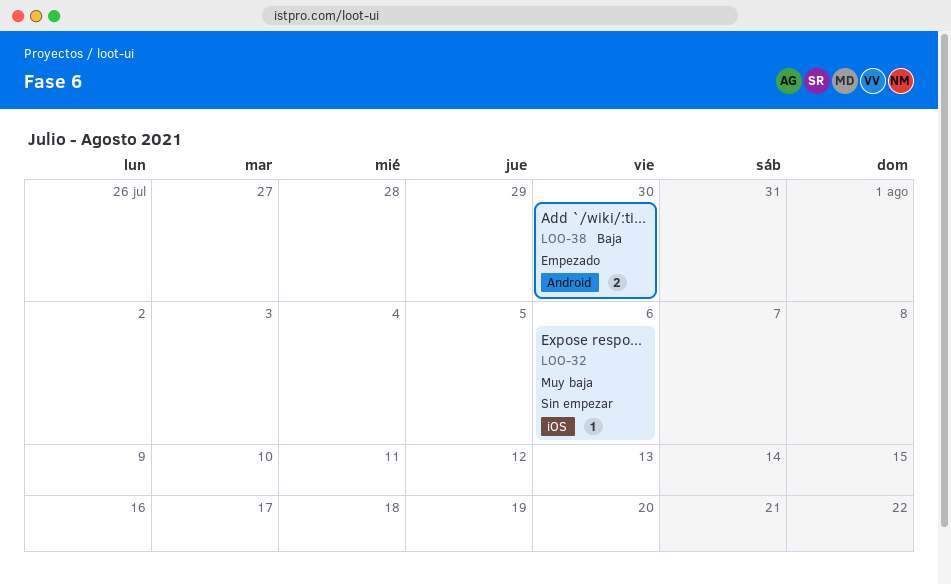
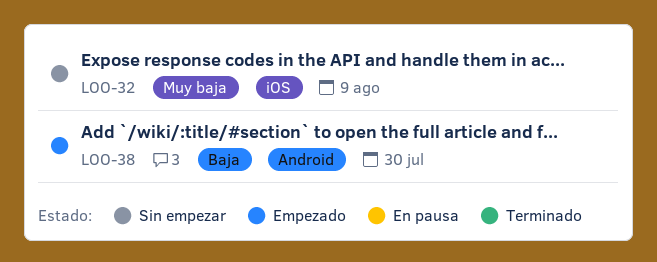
LOO-32, due: Aug 6 -> Aug 9

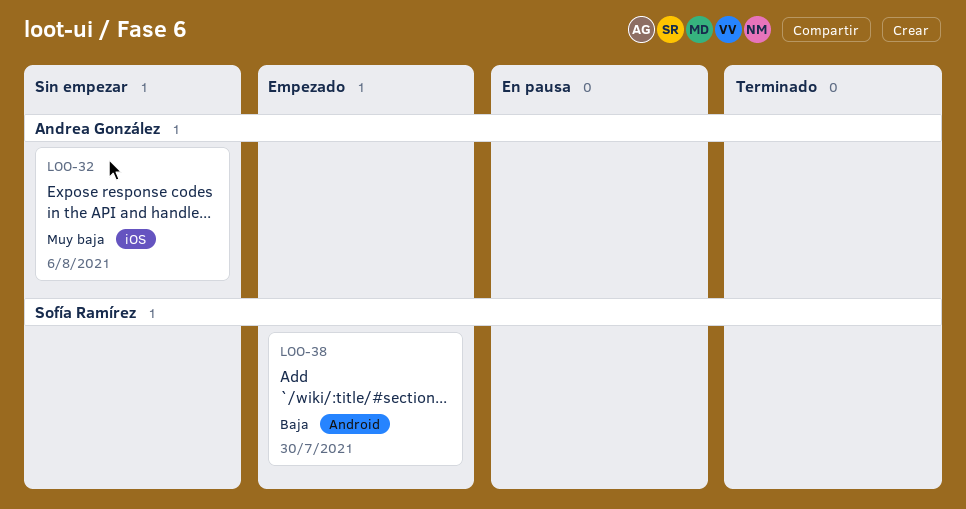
LOO-32, due: Aug 9 -> Aug 6

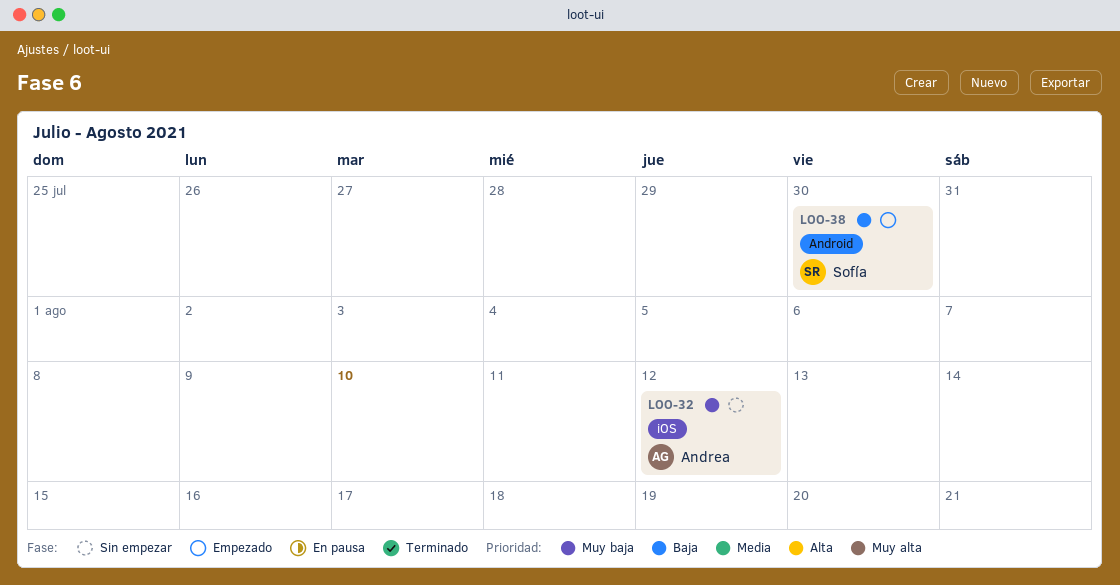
LOO-32, due: Aug 6 -> Aug 12

